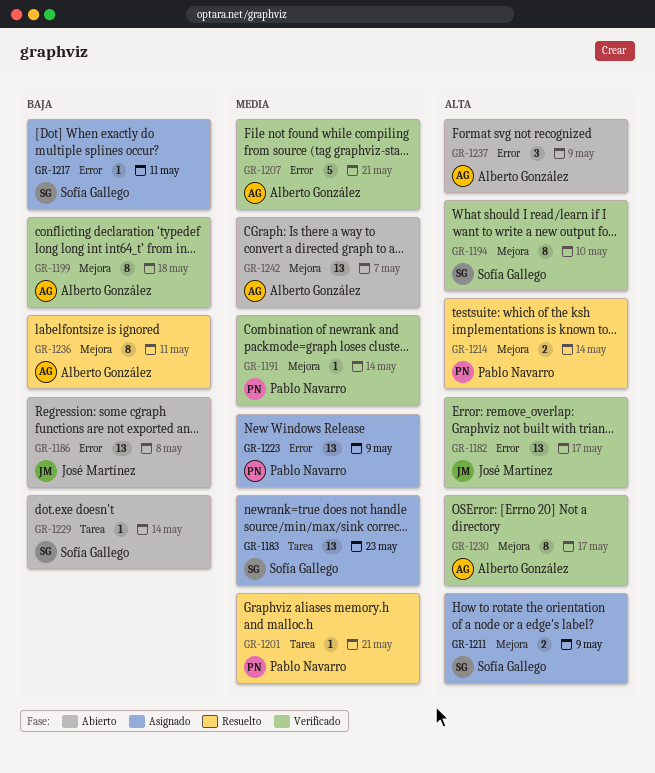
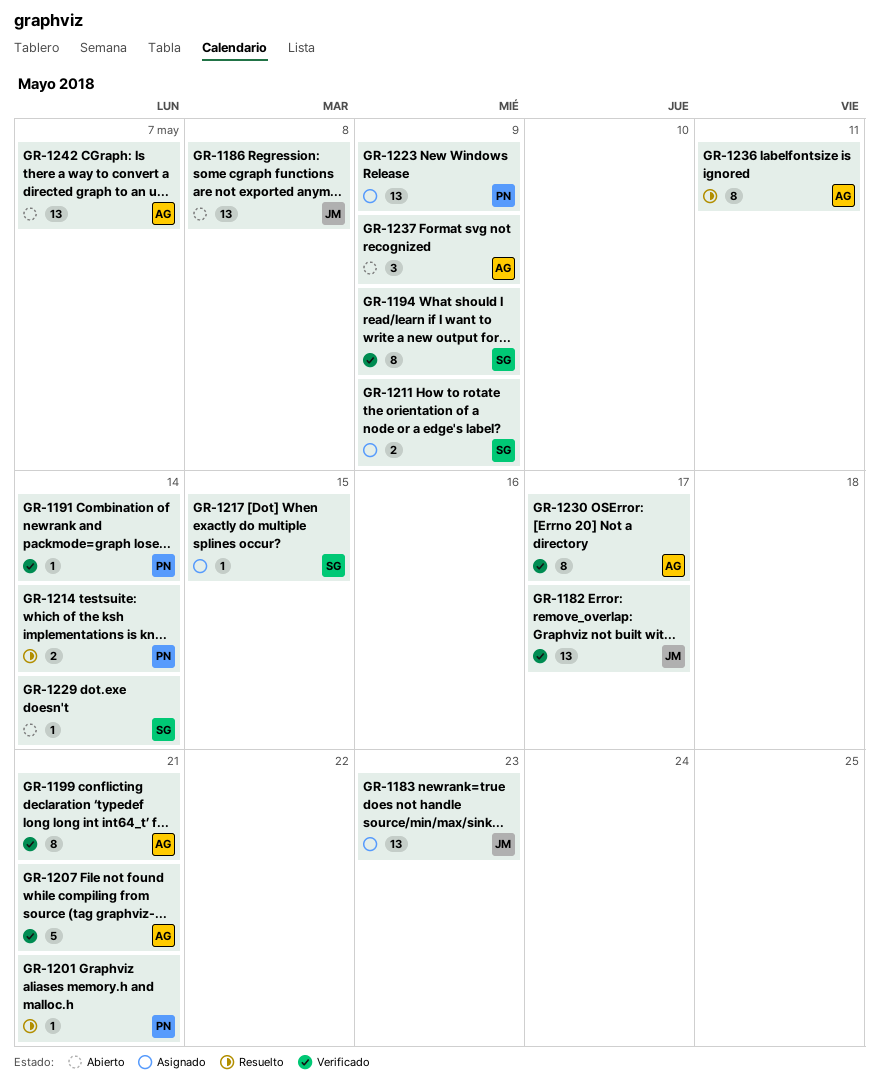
GR-1183, owner: Sofía Gallego -> José Martínez
GR-1194, due: May 10 -> May 9
GR-1199, due: May 18 -> May 21
GR-1217, due: May 11 -> May 15

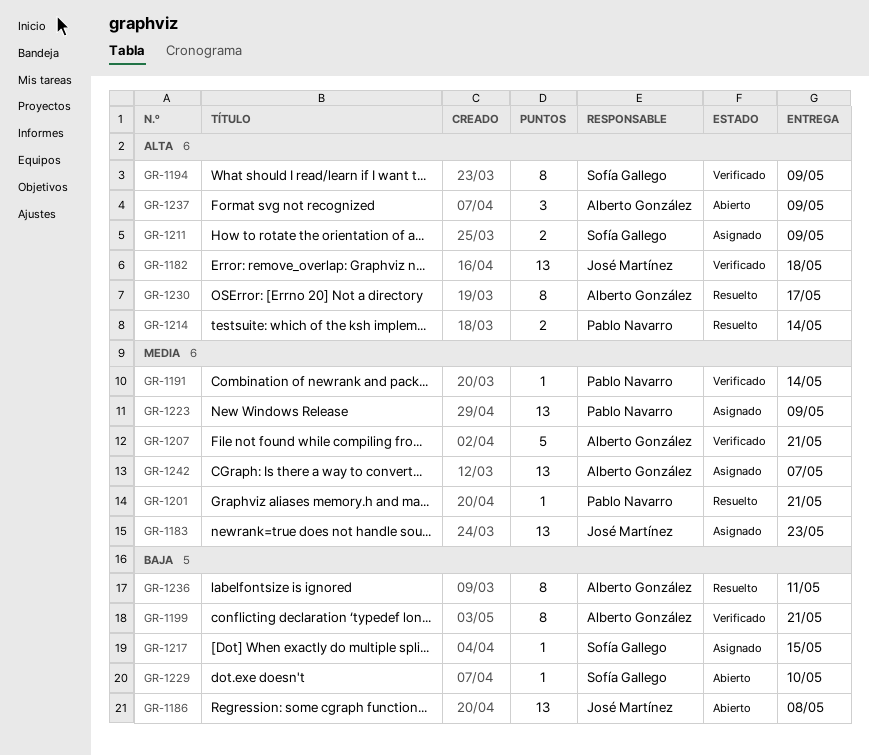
GR-1182, due: May 17 -> May 18
GR-1229, due: May 14 -> May 10
GR-1230, status: Verificado -> Resuelto
GR-1242, status: Abierto -> Asignado

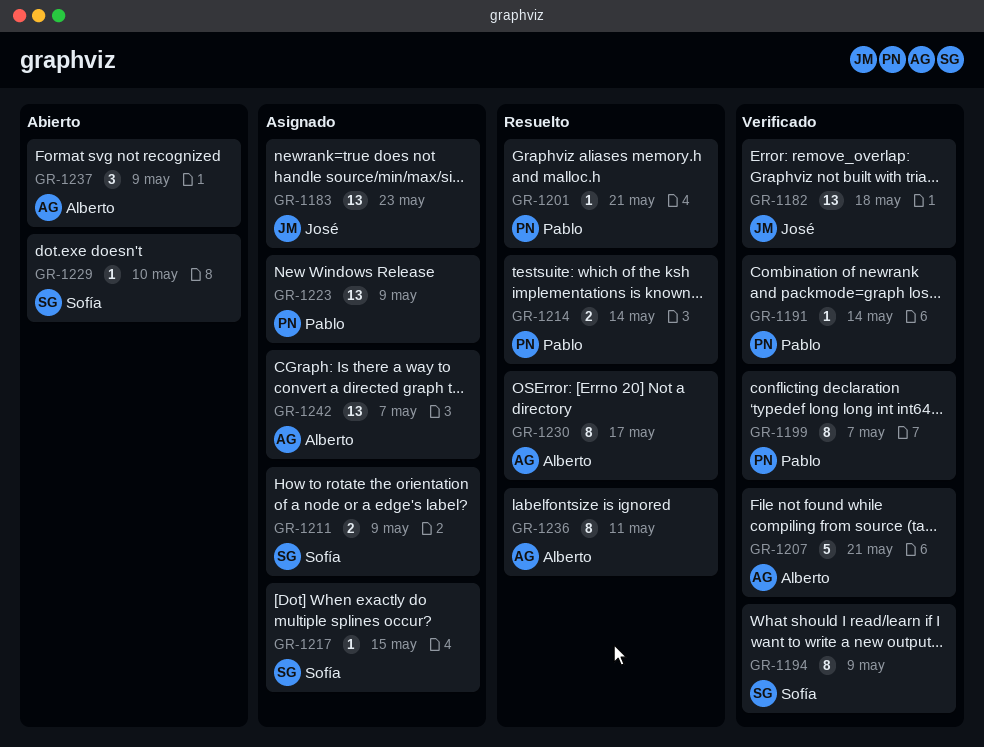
GR-1186: present -> none
GR-1199, owner: Alberto González -> Pablo Navarro
GR-1199, due: May 21 -> May 7

